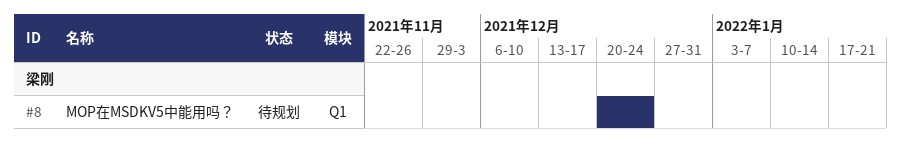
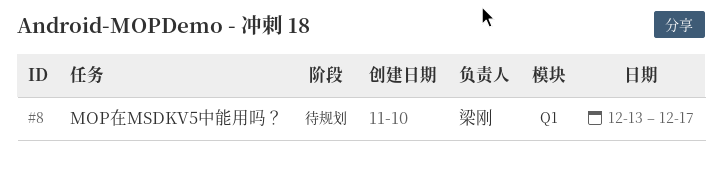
#8, start: Dec 20 -> Dec 13
#8, due: Dec 24 -> Dec 17

